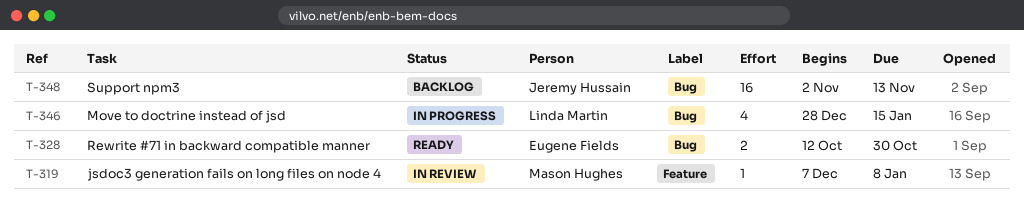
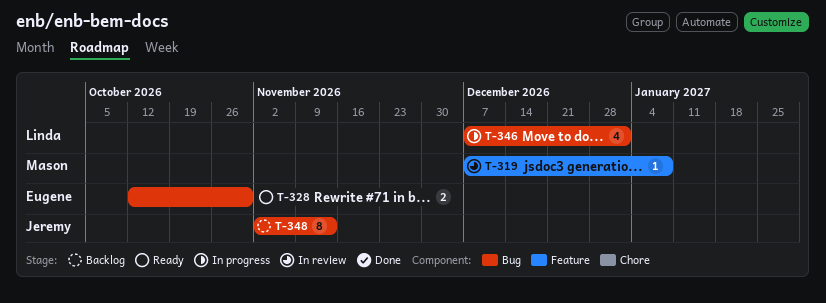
T-346, start: Dec 28 -> Dec 7
T-346, due: Jan 15 -> Jan 1
T-348, estimate: 16 -> 8

